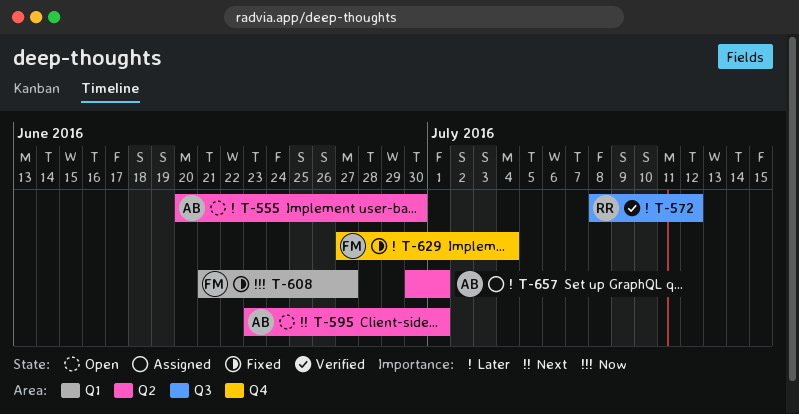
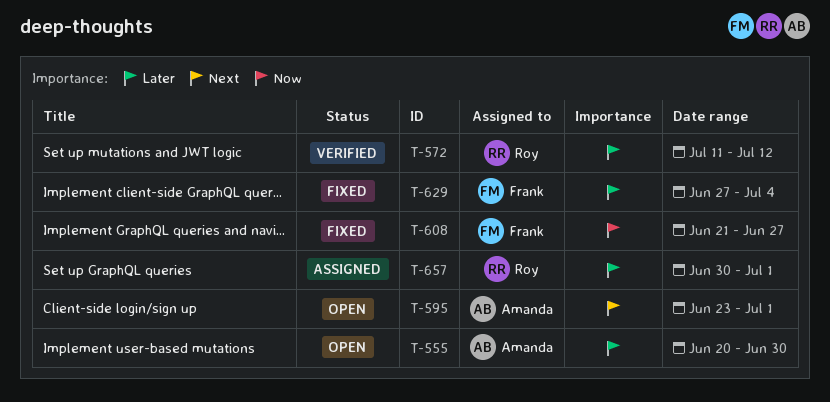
T-572, start: Jul 8 -> Jul 11
T-657, owner: Amanda -> Roy

